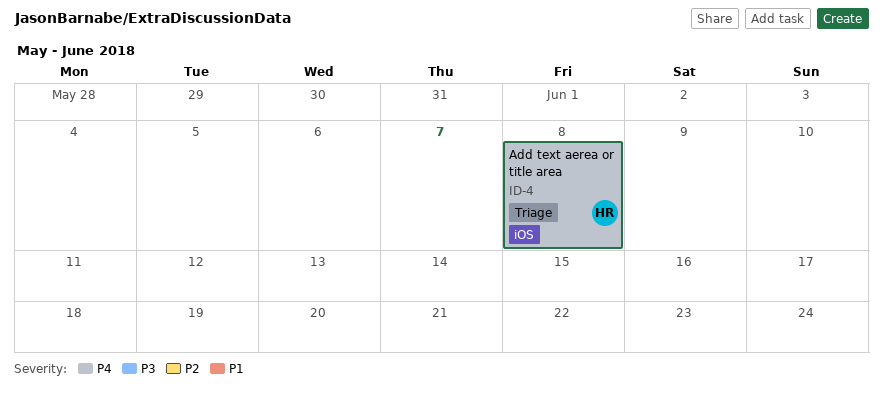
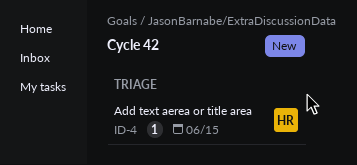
ID-4, due: Jun 8 -> Jun 15

